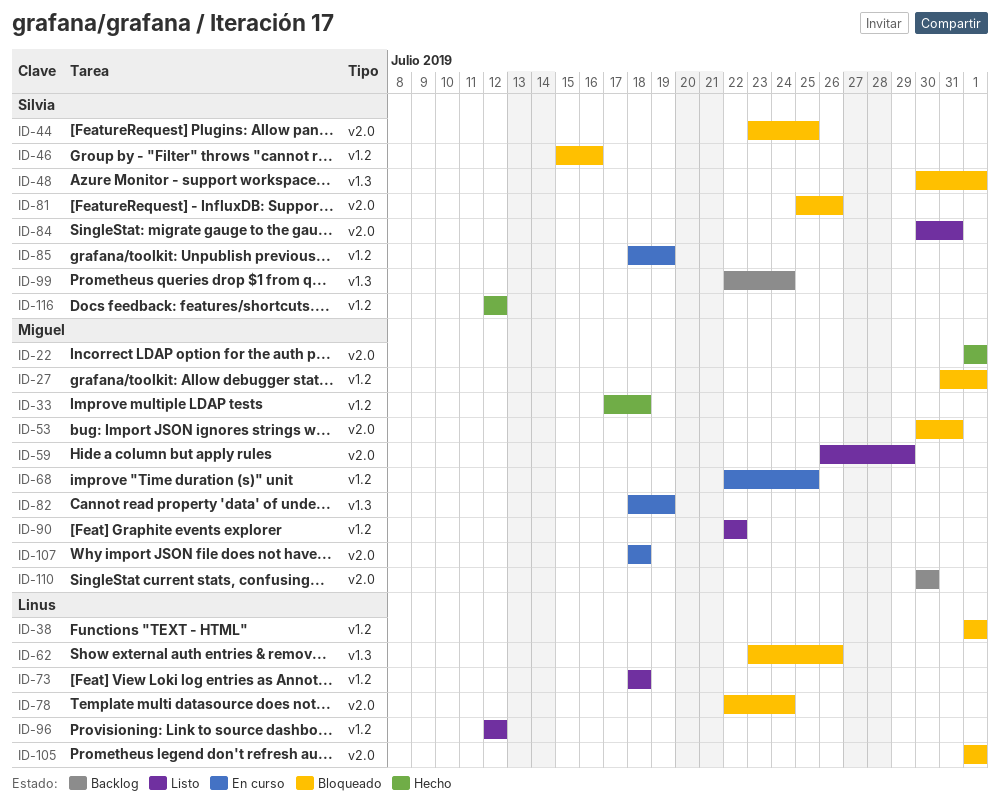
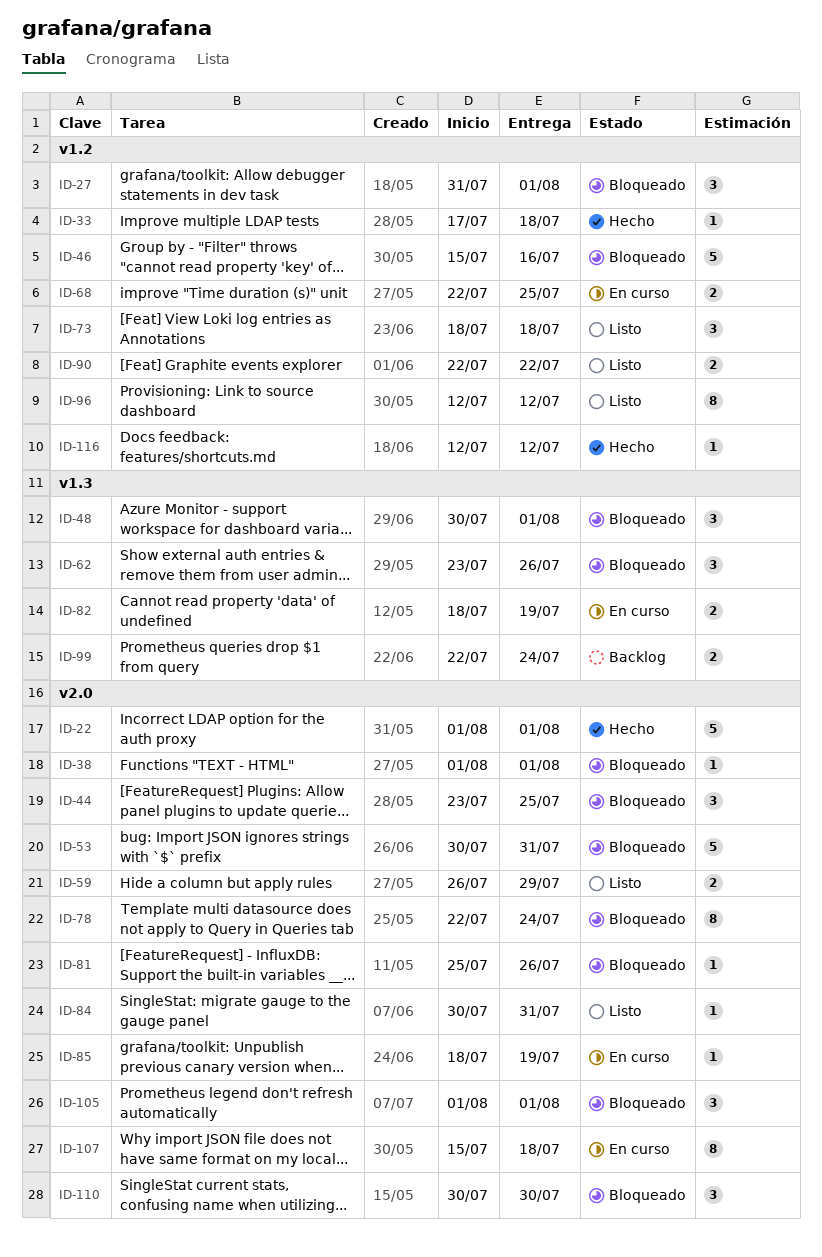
ID-38, label: v1.2 -> v2.0
ID-85, label: v1.2 -> v2.0
ID-107, start: Jul 18 -> Jul 15
ID-110, status: Backlog -> Bloqueado

